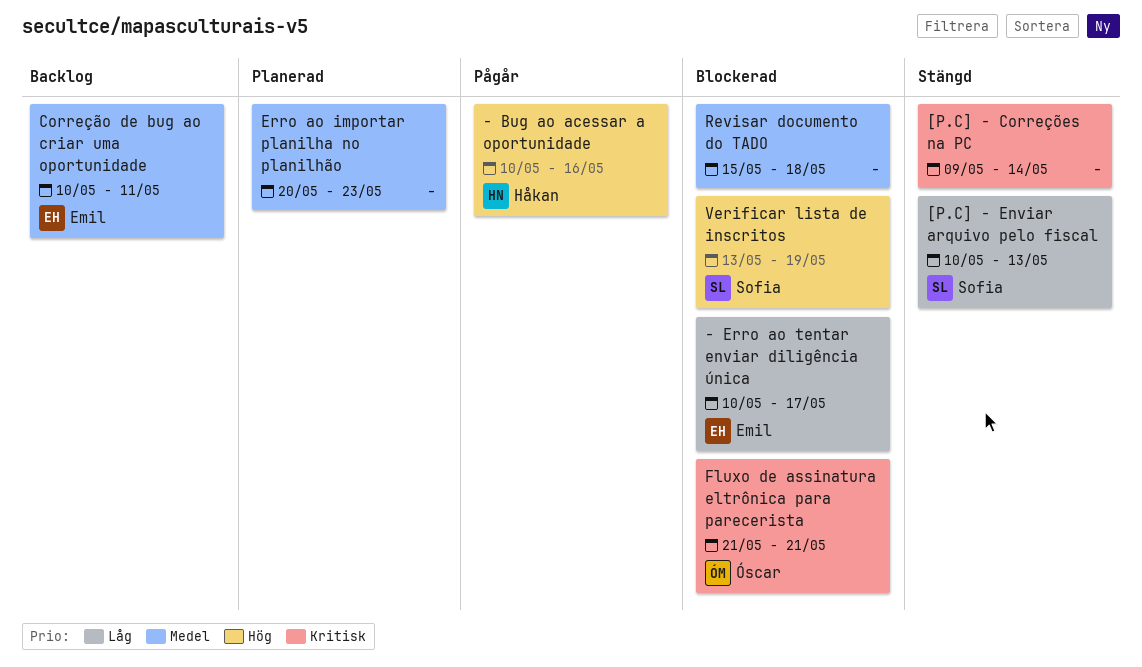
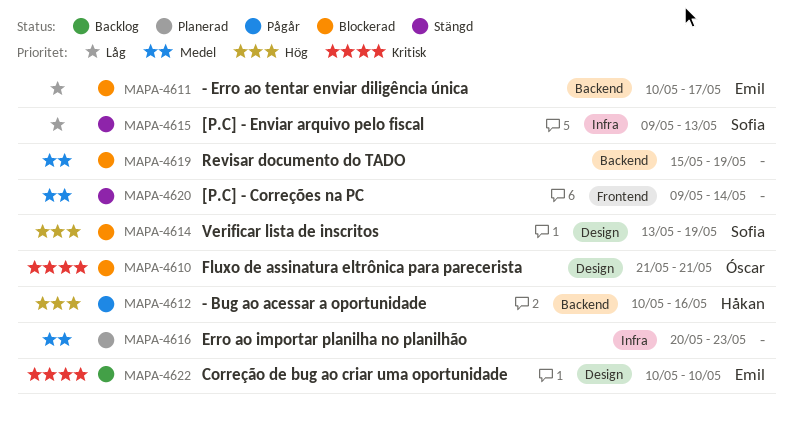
[P.C] - Correções na PC, priority: Kritisk -> Medel
[P.C] - Enviar arquivo pelo fiscal, start: May 10 -> May 9
Correção de bug ao criar uma oportunidade, priority: Medel -> Kritisk
Correção de bug ao criar uma oportunidade, due: May 11 -> May 10
Revisar documento do TADO, due: May 18 -> May 19

